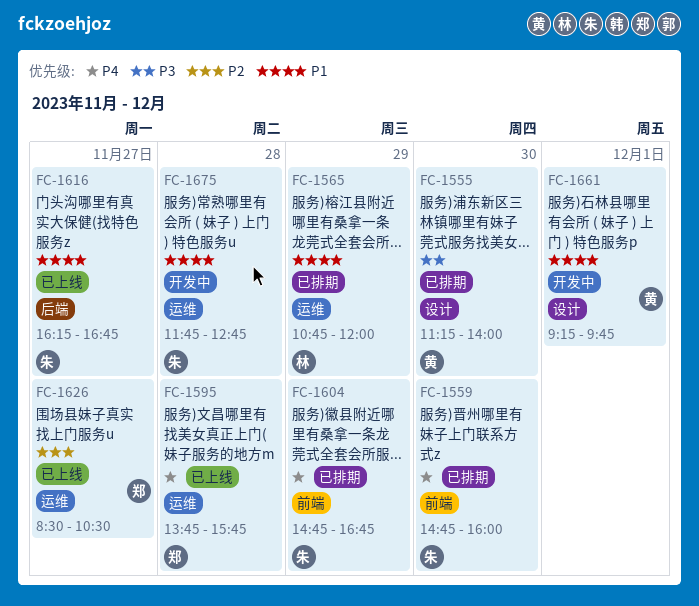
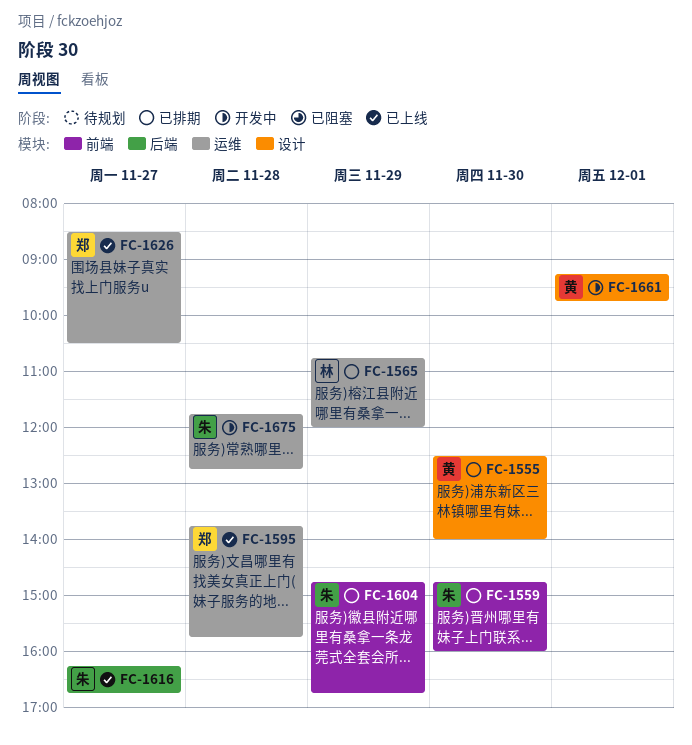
FC-1555, begins: 11:15 -> 12:30

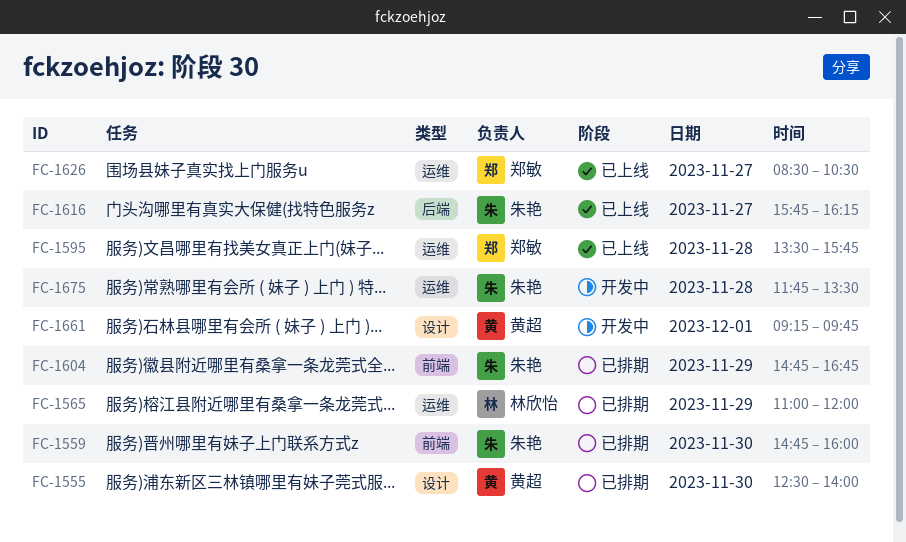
FC-1565, begins: 10:45 -> 11:00
FC-1595, begins: 13:45 -> 13:30
FC-1616, begins: 16:15 -> 15:45
FC-1616, ends: 16:45 -> 16:15
FC-1675, ends: 12:45 -> 13:30

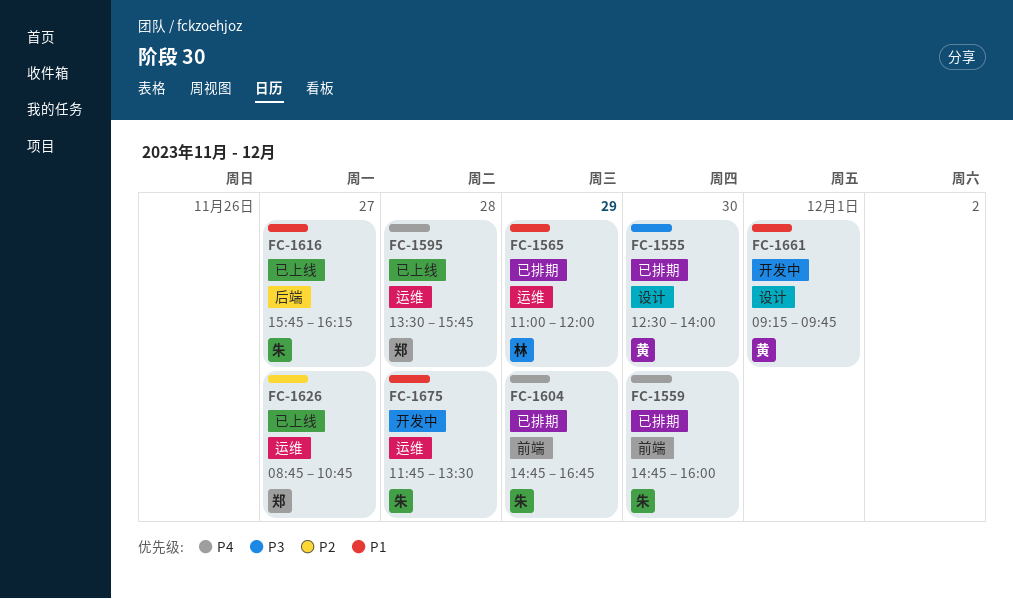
FC-1626, begins: 08:30 -> 08:45
FC-1626, ends: 10:30 -> 10:45

